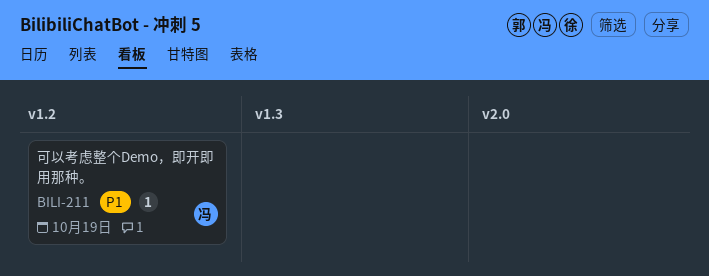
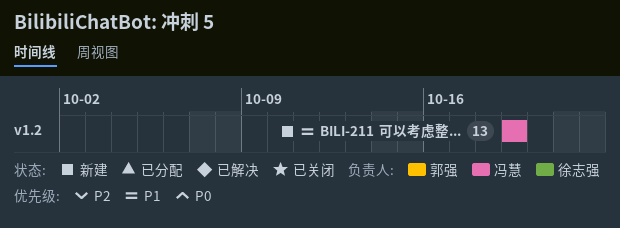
BILI-211, estimate: 1 -> 13

